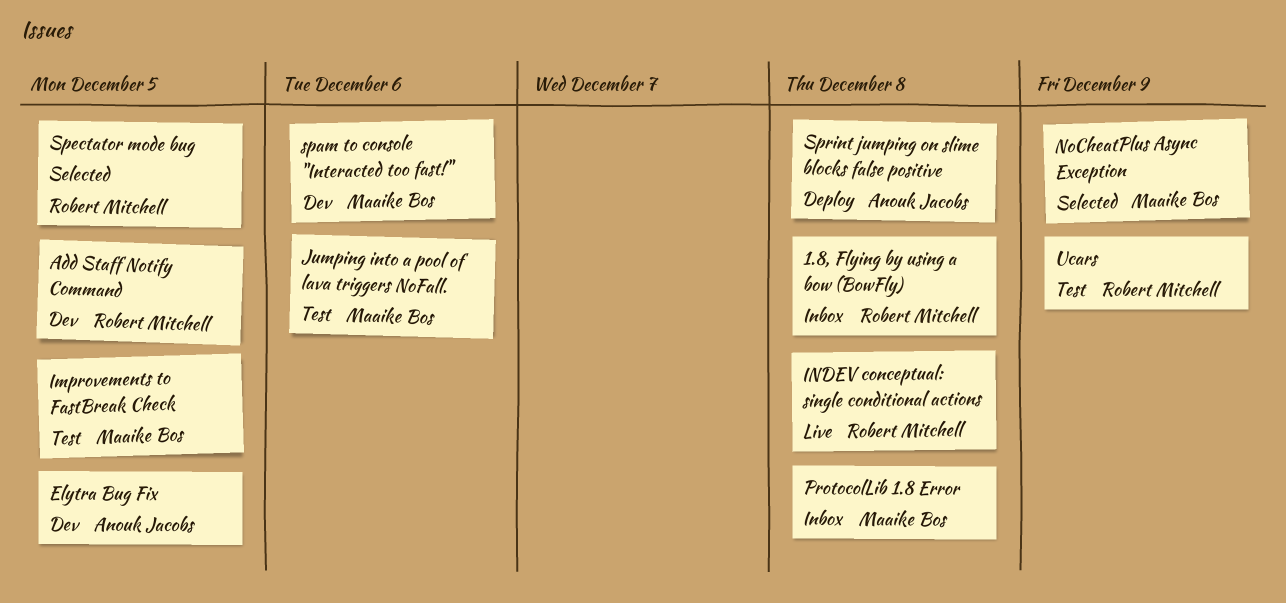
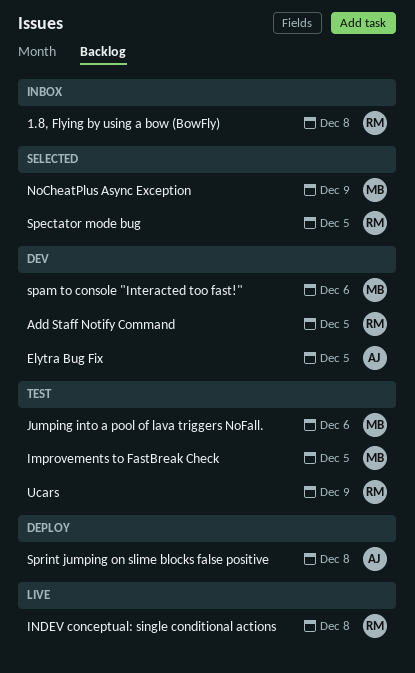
ProtocolLib 1.8 Error: present -> none

